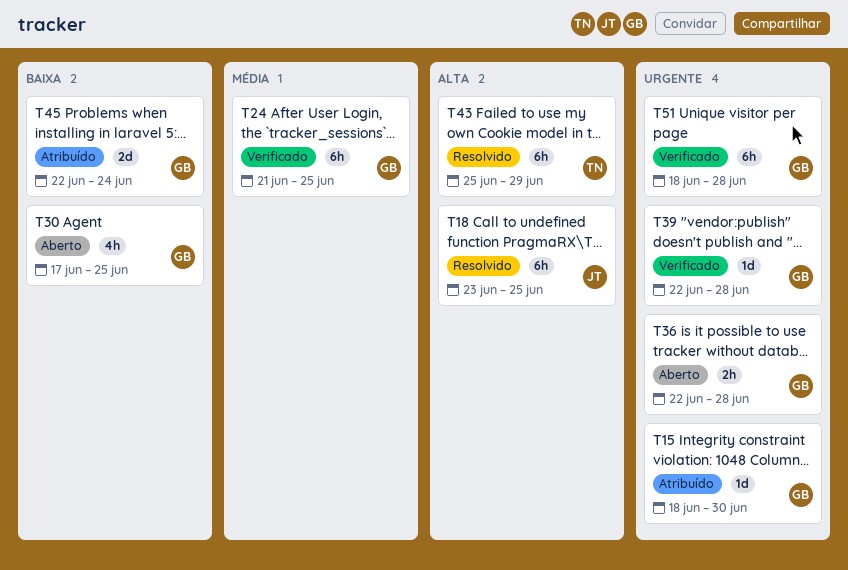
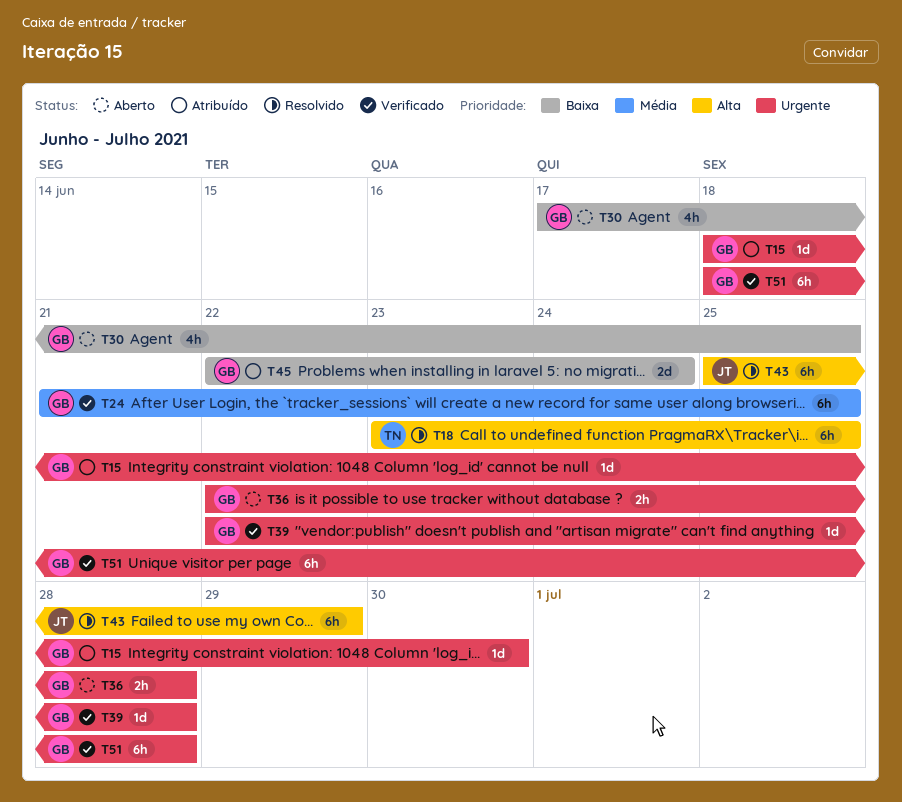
T18, owner: JT -> TN
T43, owner: TN -> JT

